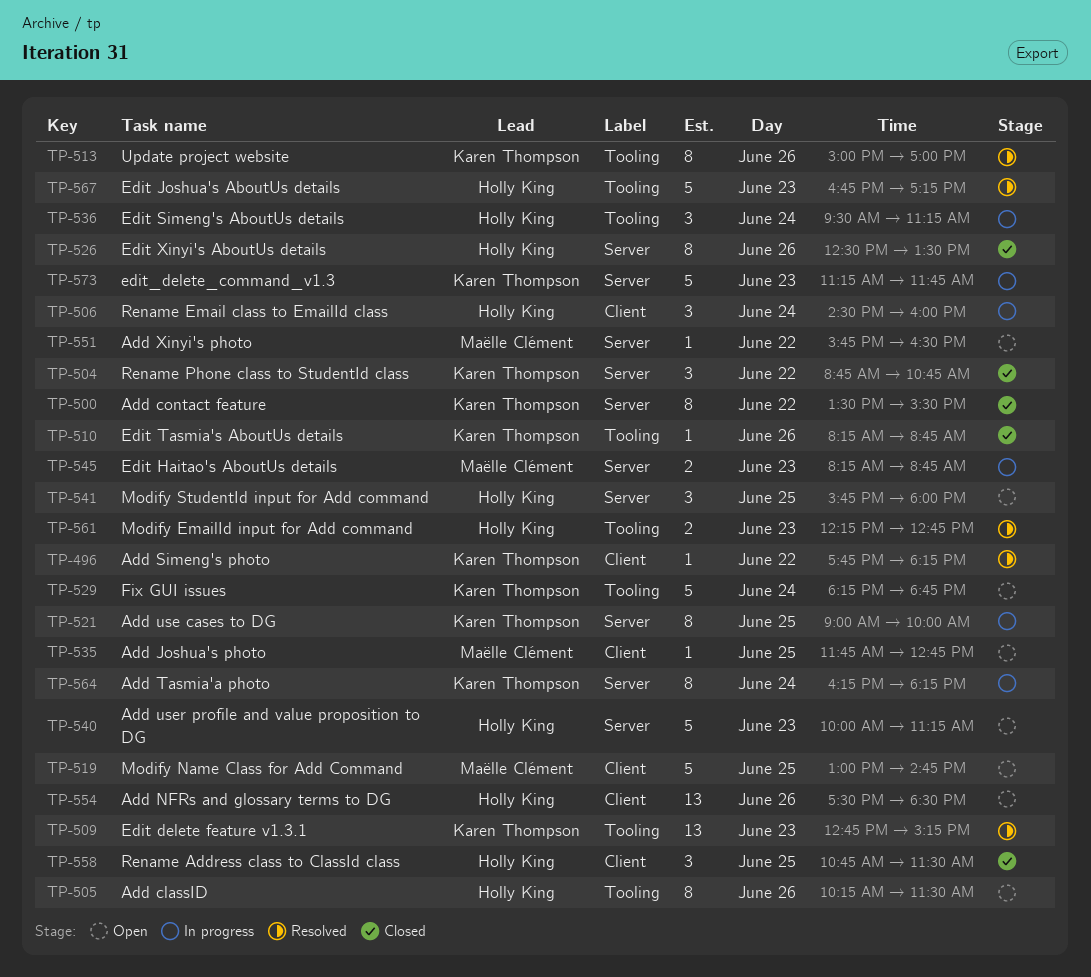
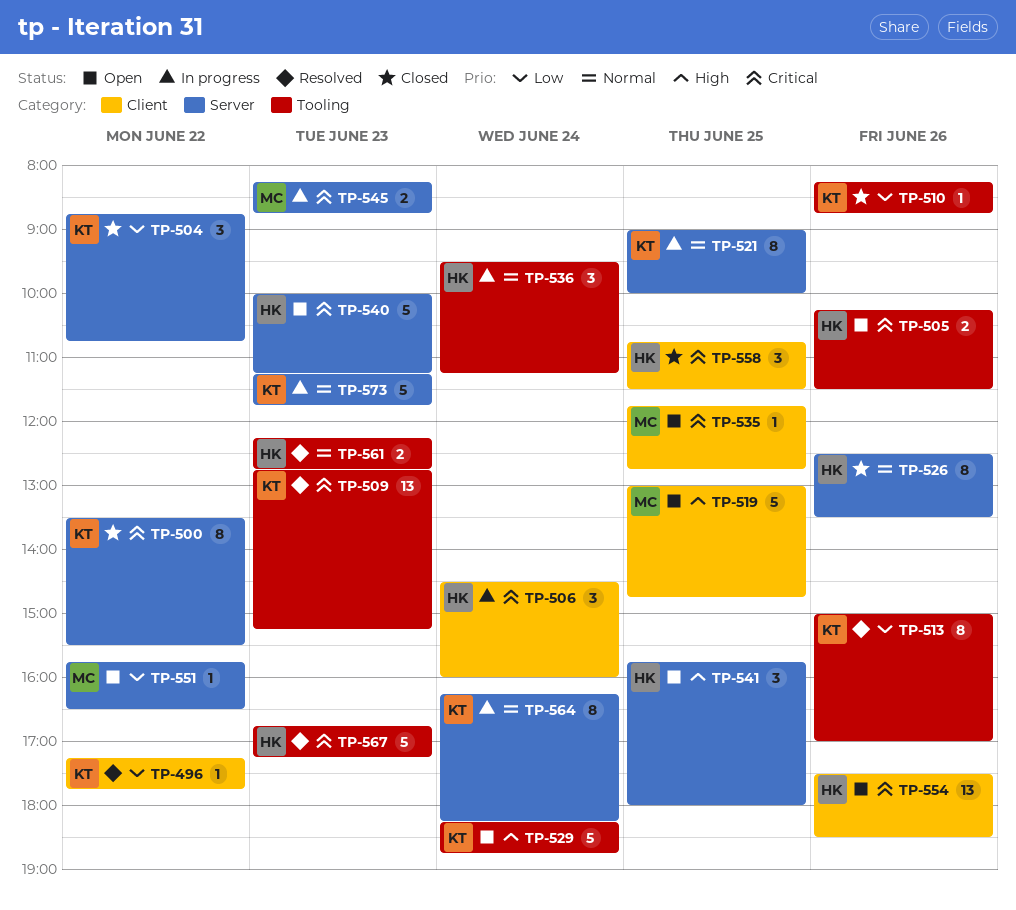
TP-496, begins: 17:45 -> 17:15
TP-496, ends: 18:15 -> 17:45
TP-505, estimate: 8 -> 2

